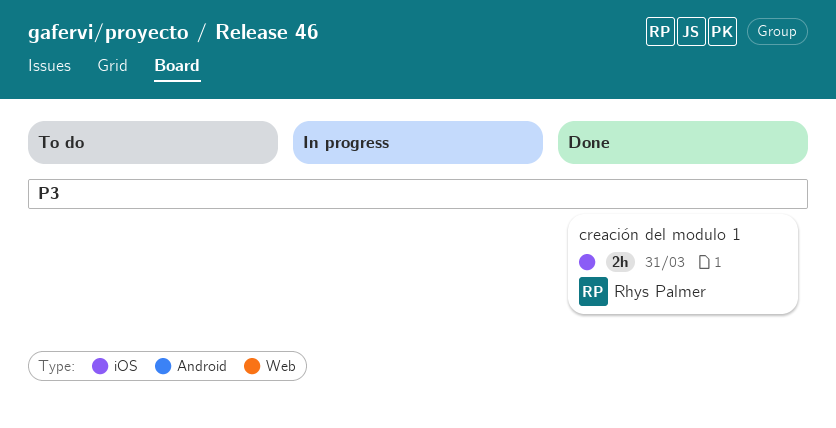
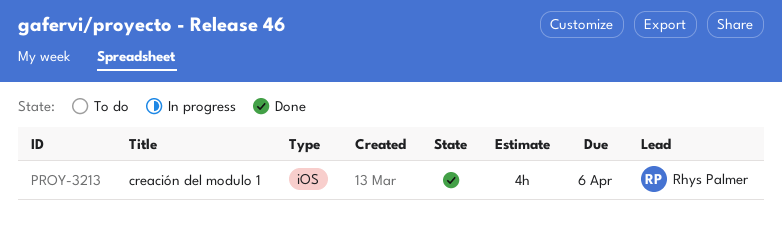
creación del modulo 1, estimate: 2h -> 4h
creación del modulo 1, due: Mar 31 -> Apr 6

